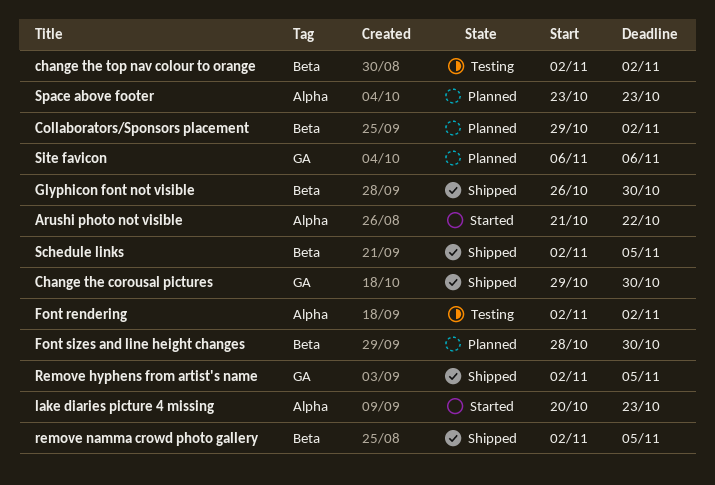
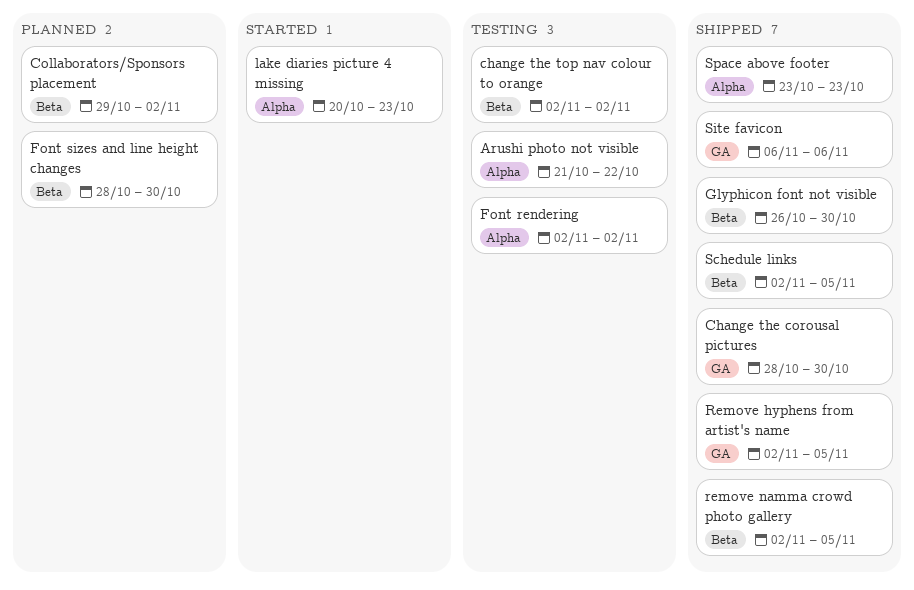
Arushi photo not visible, status: Started -> Testing
Change the corousal pictures, start: Oct 29 -> Oct 28
Site favicon, status: Planned -> Shipped
Space above footer, status: Planned -> Shipped

